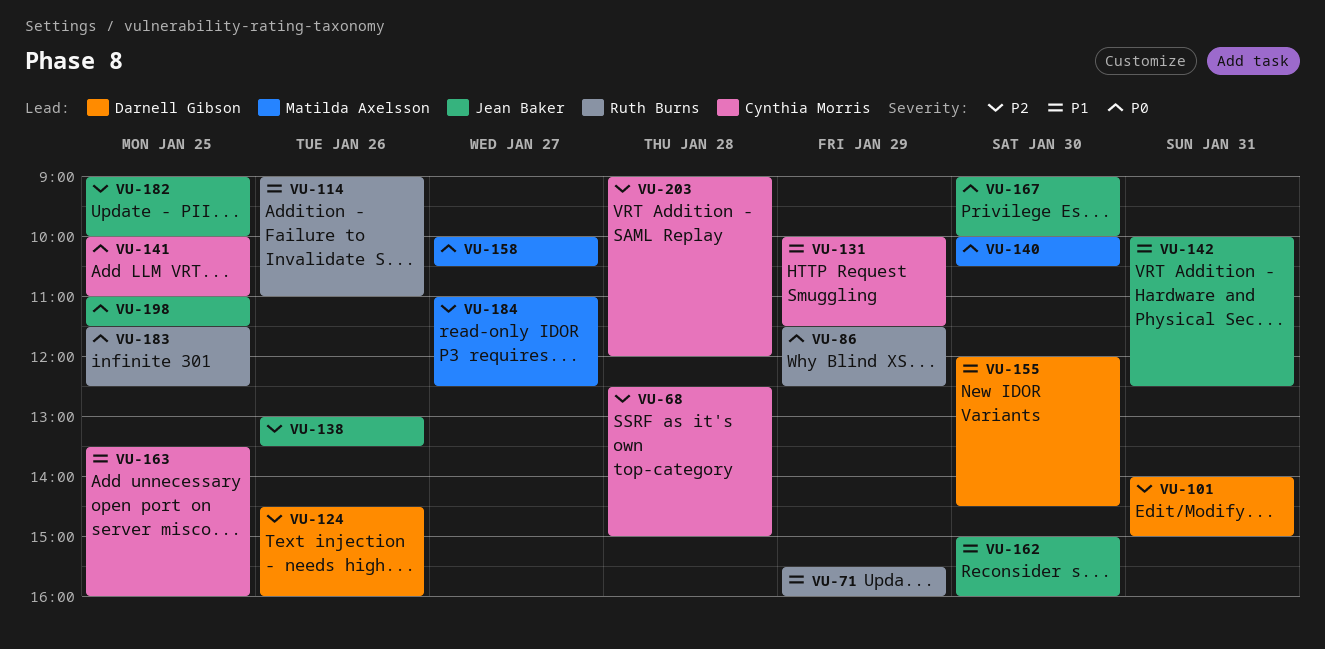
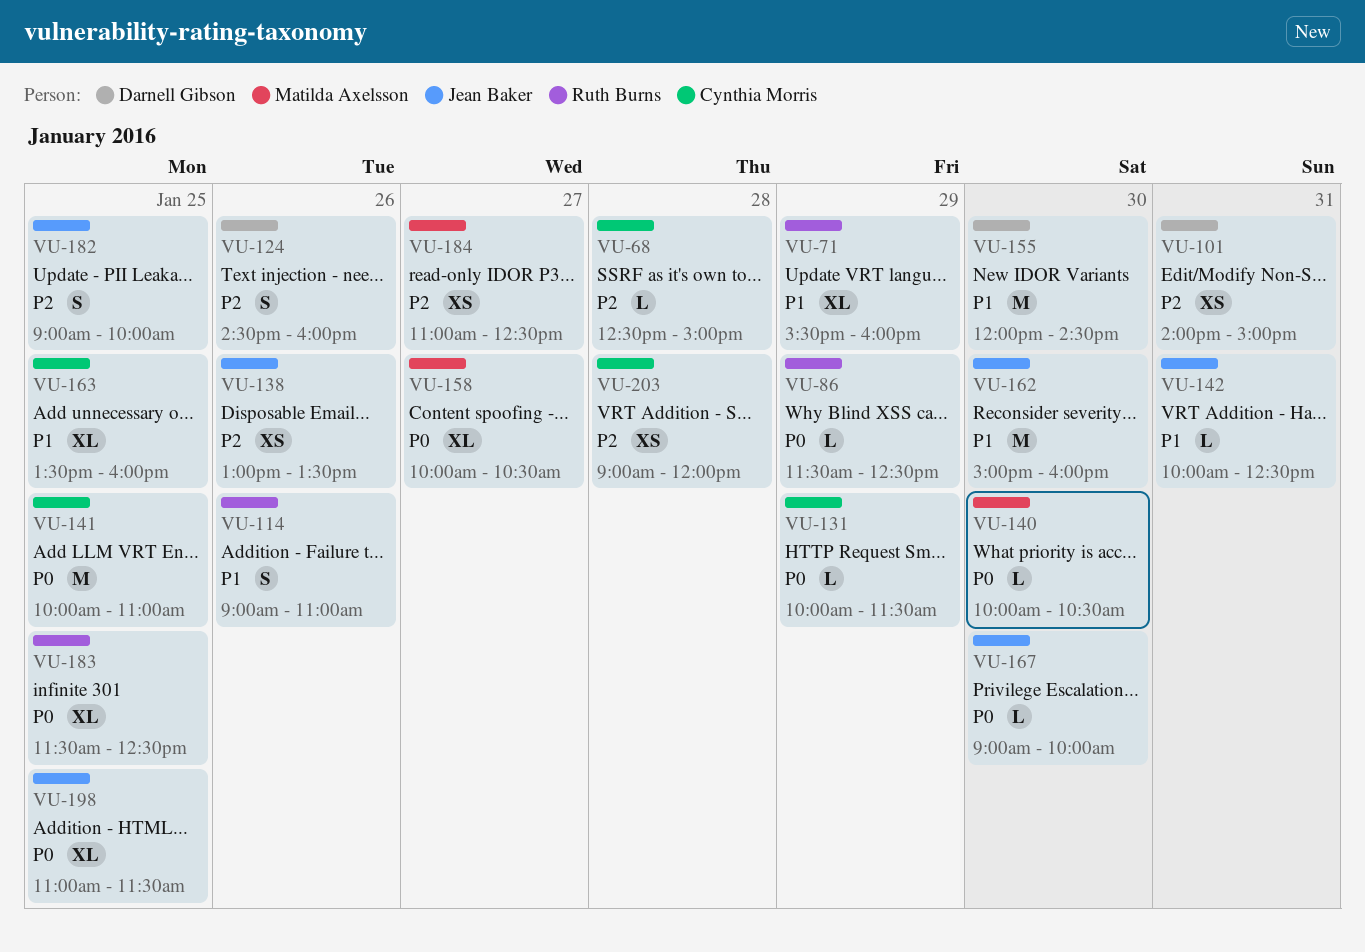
VU-131, priority: P1 -> P0

